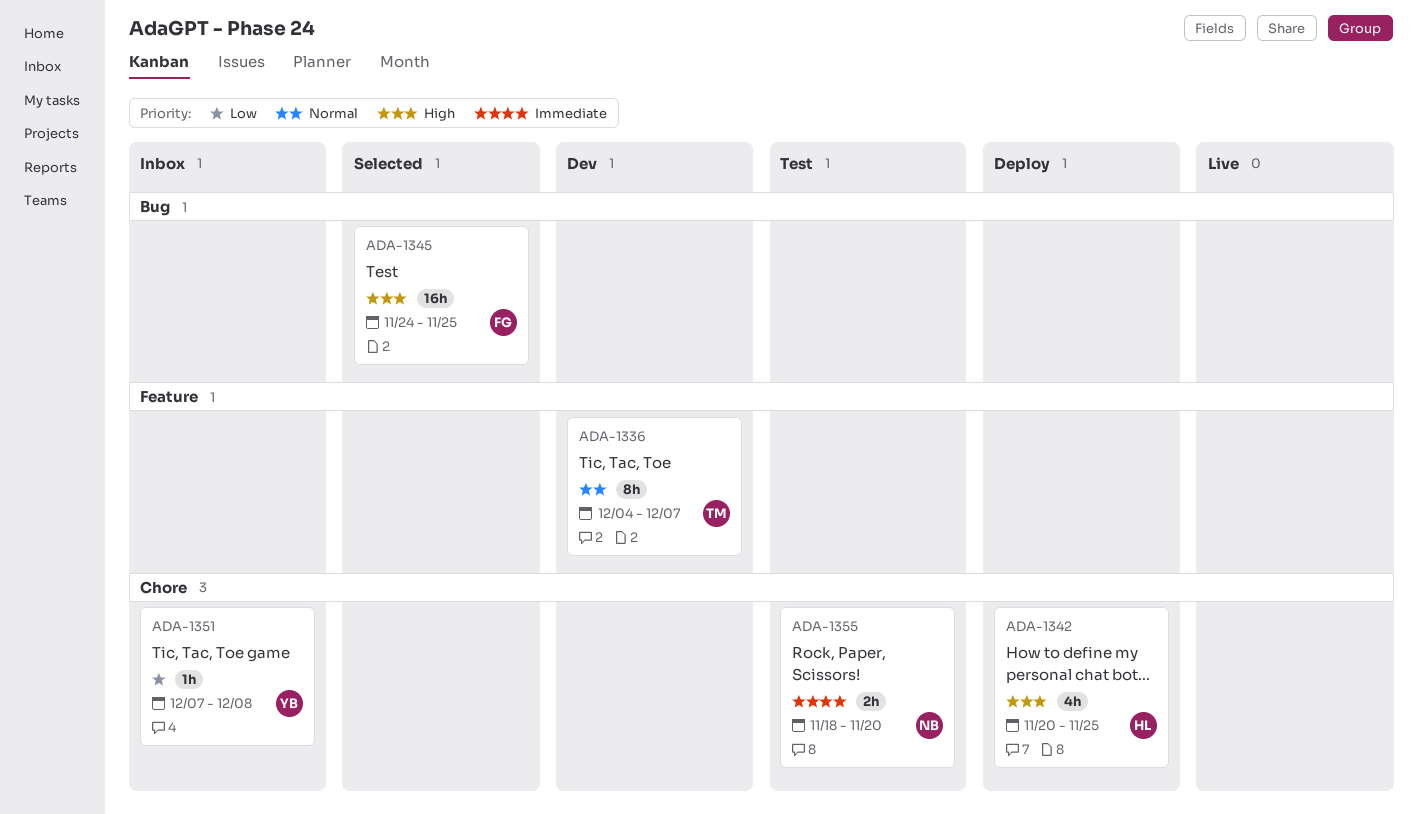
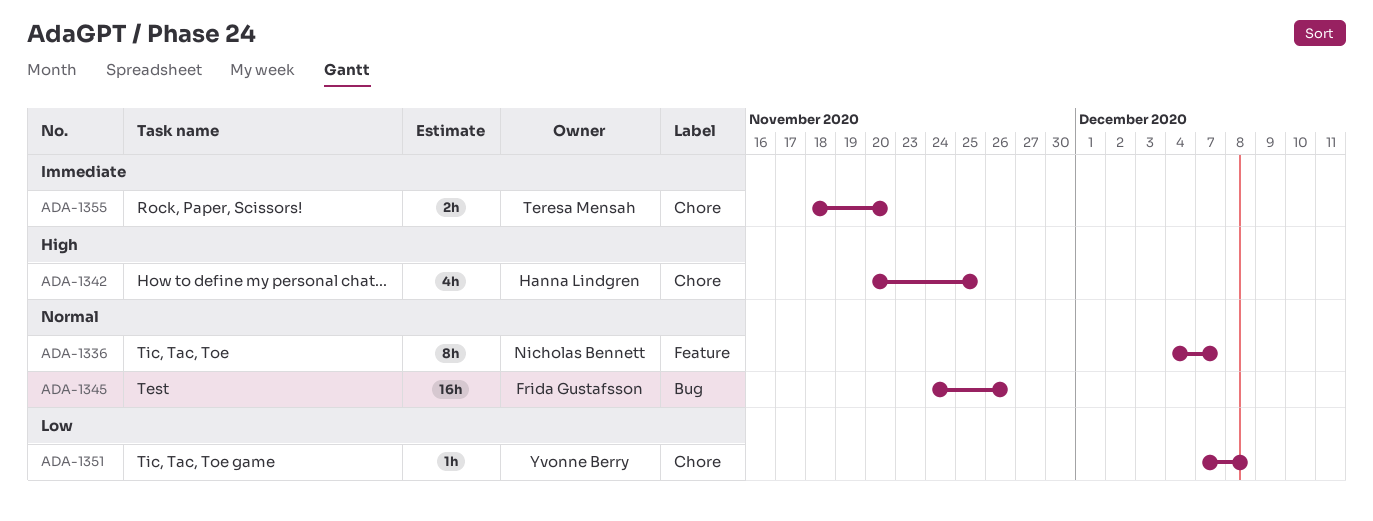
ADA-1336, owner: Teresa Mensah -> Nicholas Bennett
ADA-1345, priority: High -> Normal
ADA-1345, due: Nov 25 -> Nov 26
ADA-1355, owner: Nicholas Bennett -> Teresa Mensah

